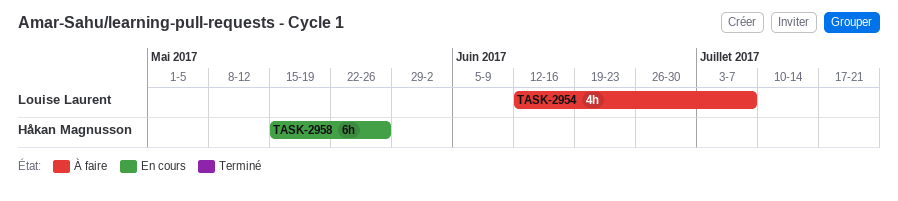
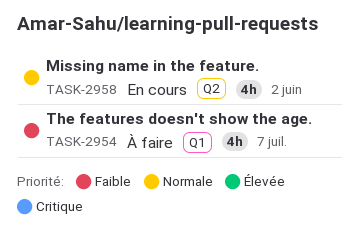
TASK-2958, estimate: 6h -> 4h
TASK-2958, due: May 26 -> Jun 2

